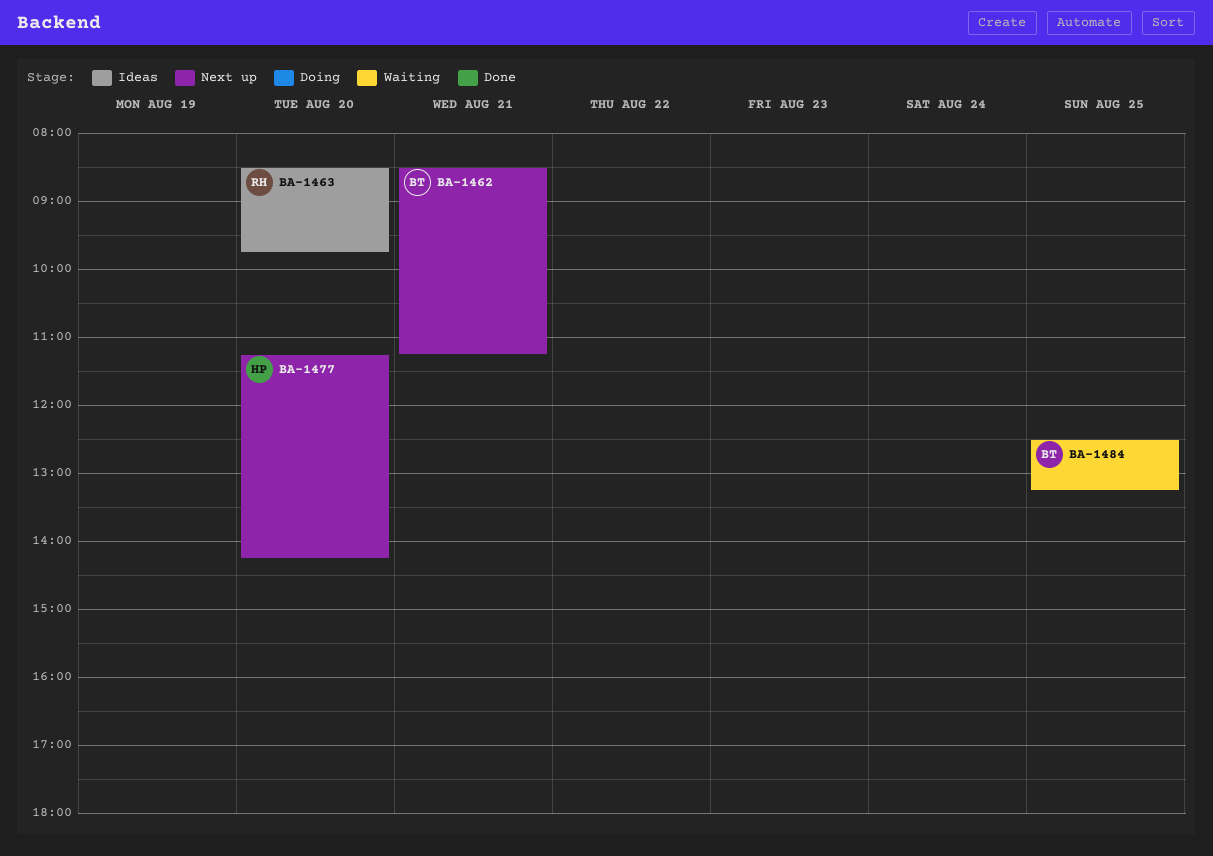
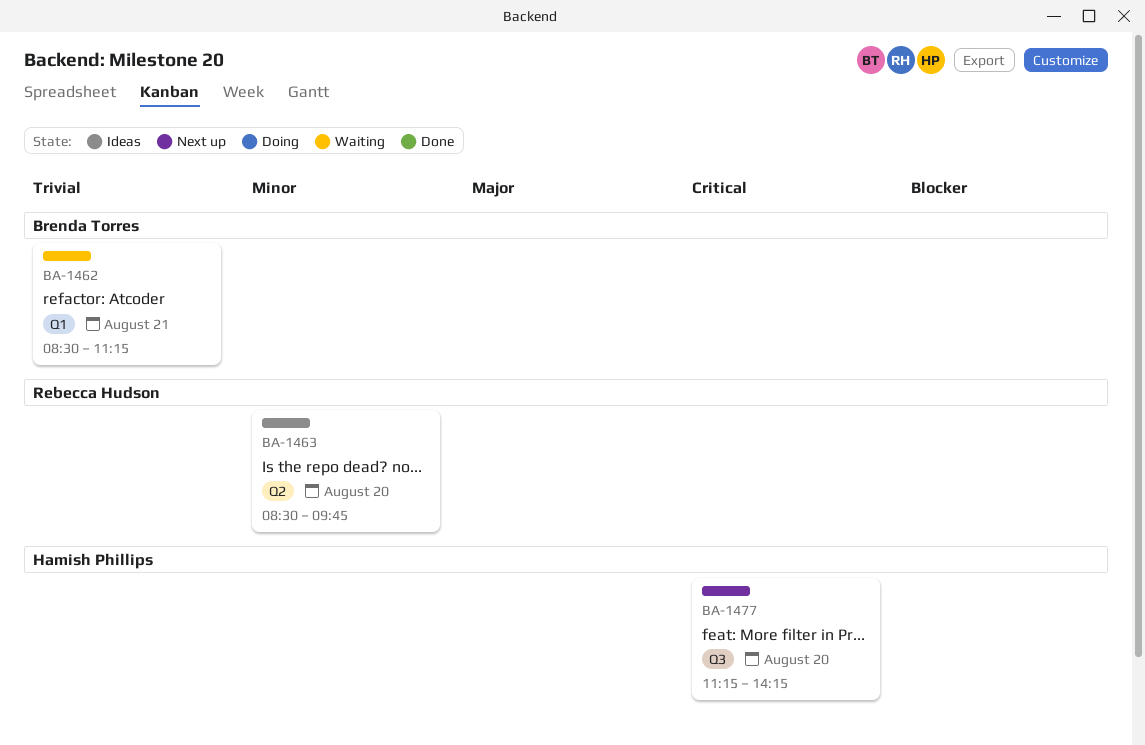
BA-1462, status: Next up -> Waiting
BA-1484: present -> none

